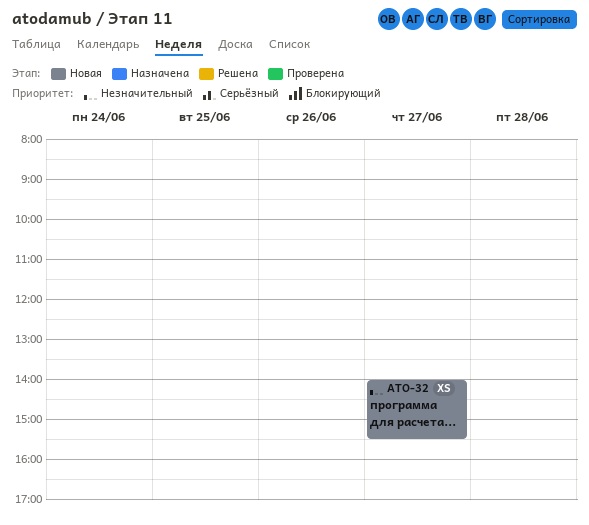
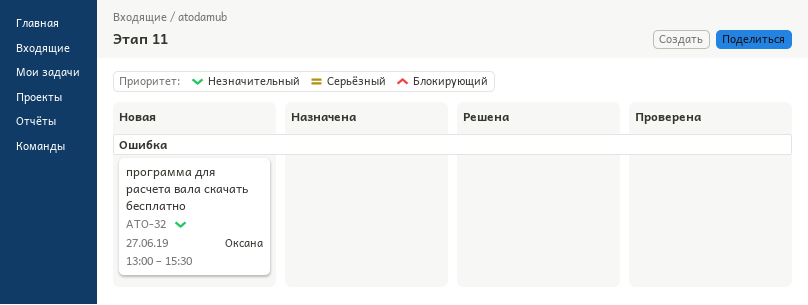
ATO-32, begins: 14:00 -> 13:00

